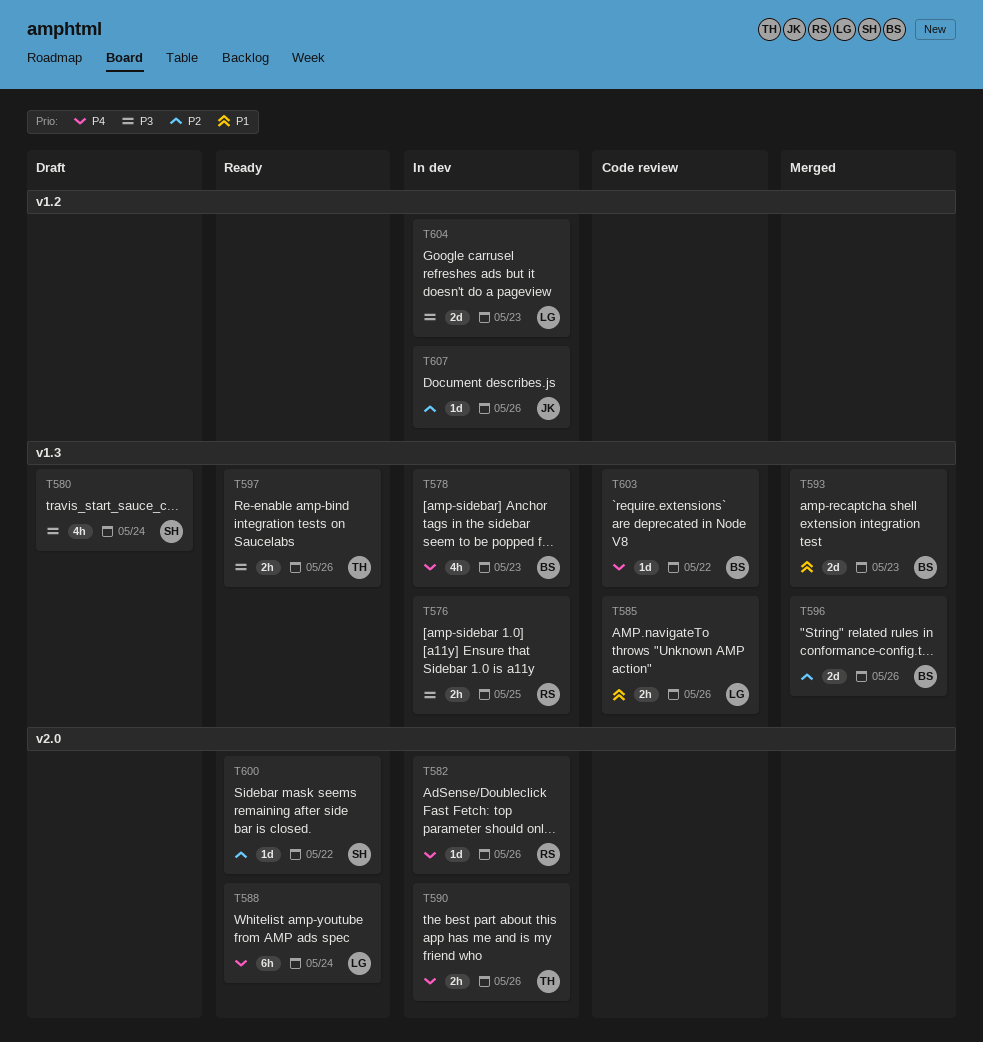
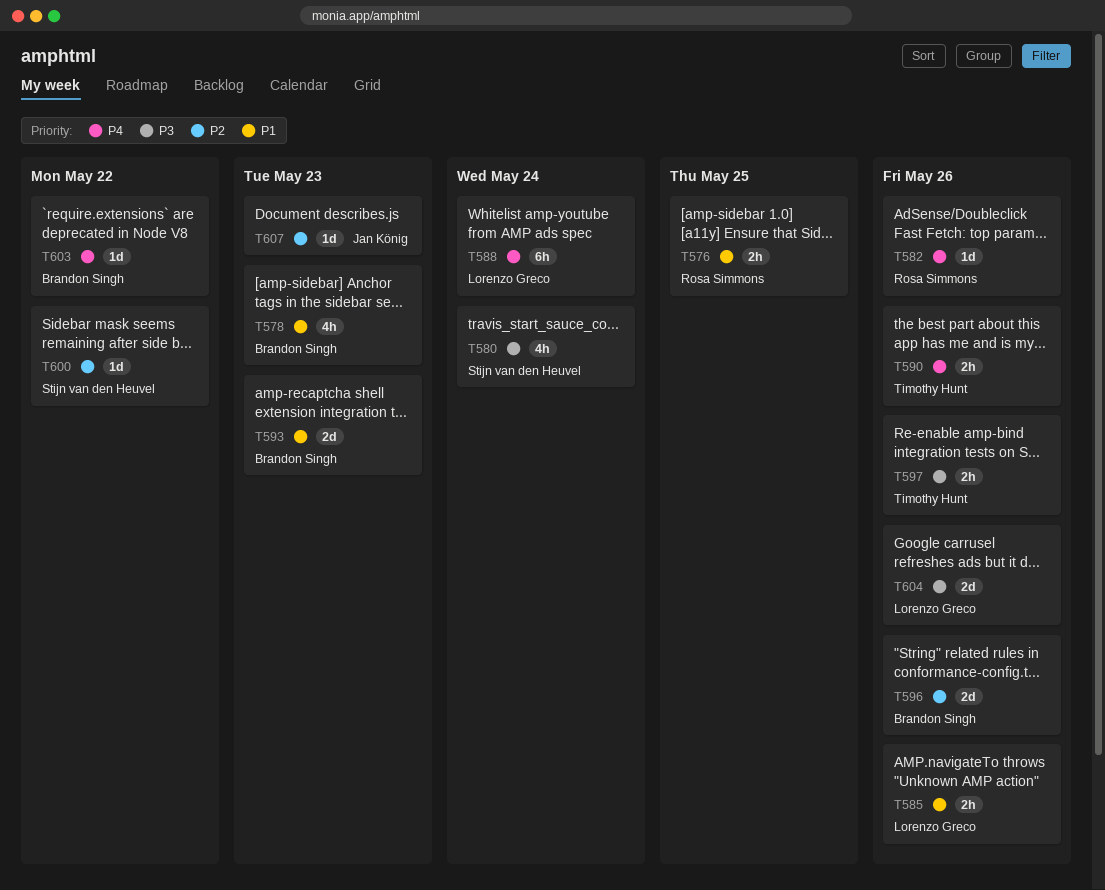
T576, priority: P3 -> P1
T578, priority: P4 -> P1
T604, due: May 23 -> May 26
T607, due: May 26 -> May 23

